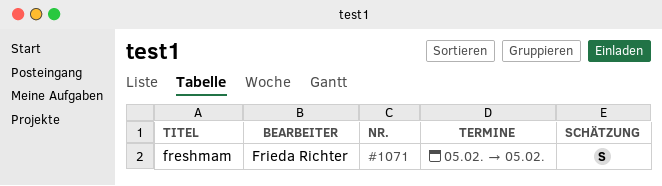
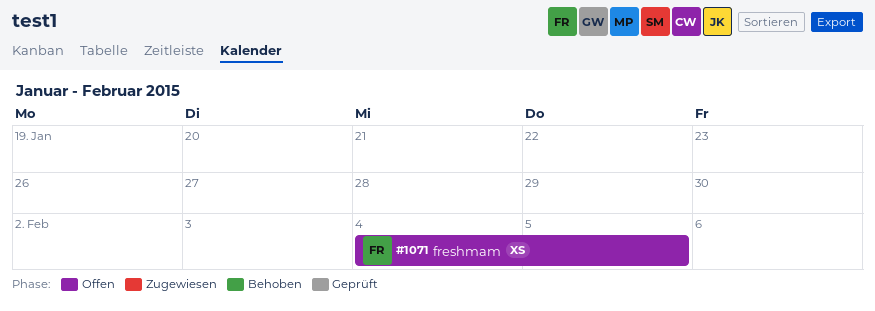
#1071, estimate: S -> XS
#1071, start: Feb 5 -> Feb 4

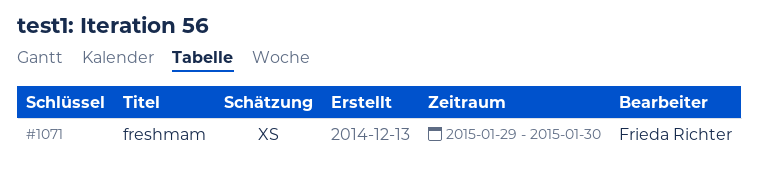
#1071, start: Feb 4 -> Jan 29
#1071, due: Feb 5 -> Jan 30

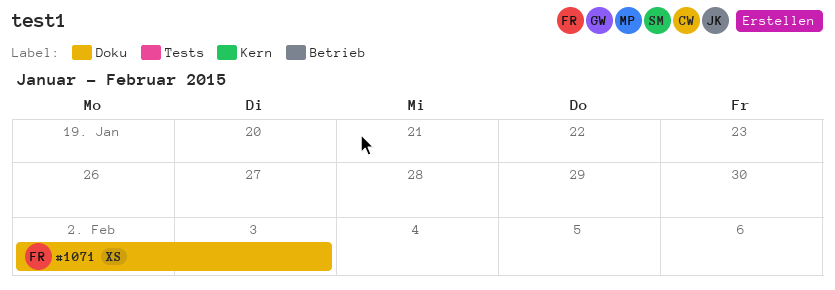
#1071, start: Jan 29 -> Feb 2
#1071, due: Jan 30 -> Feb 3

